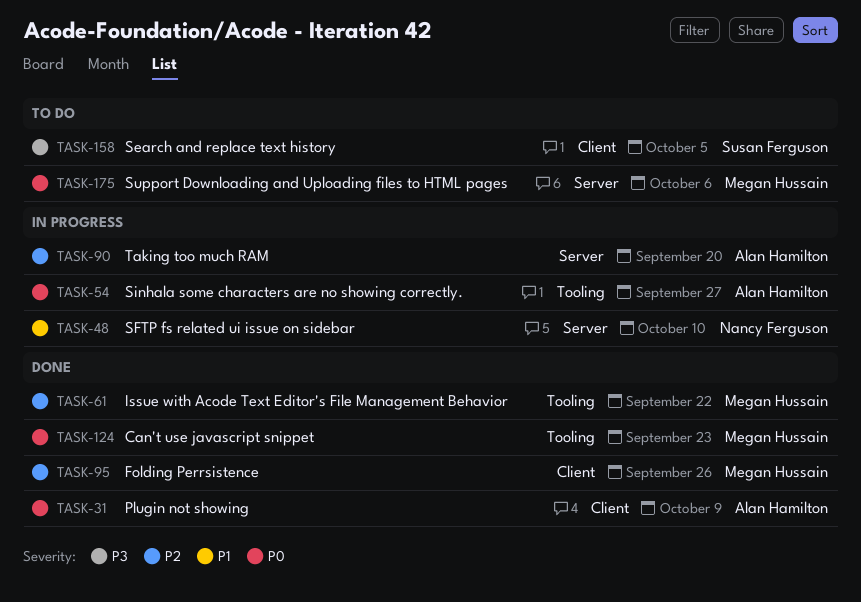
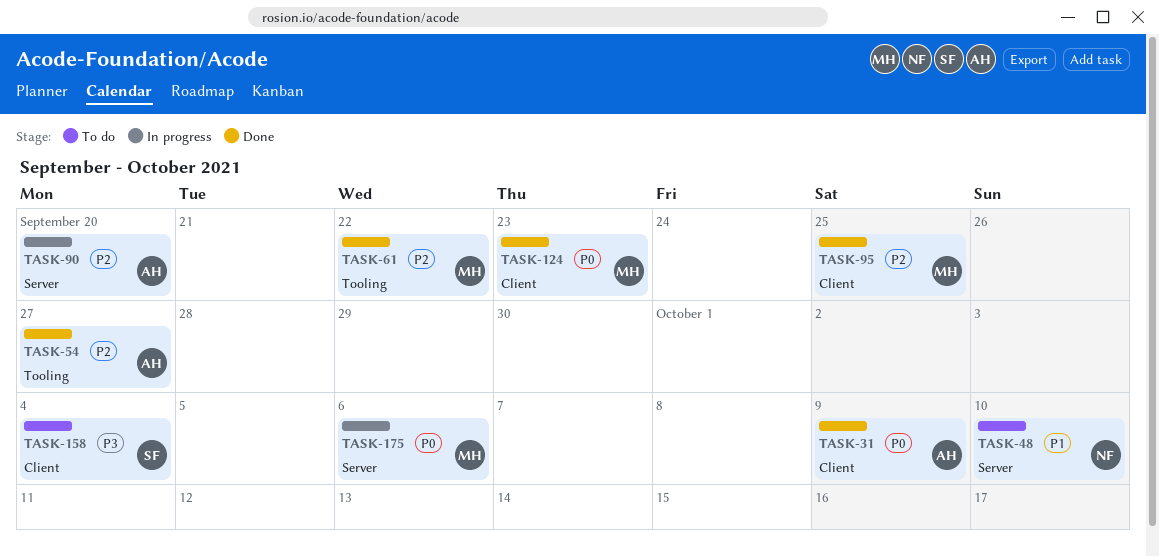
TASK-48, status: In progress -> To do
TASK-54, status: In progress -> Done
TASK-54, priority: P0 -> P2
TASK-95, due: Sep 26 -> Sep 25
TASK-124, label: Tooling -> Client
TASK-158, due: Oct 5 -> Oct 4
TASK-175, status: To do -> In progress

